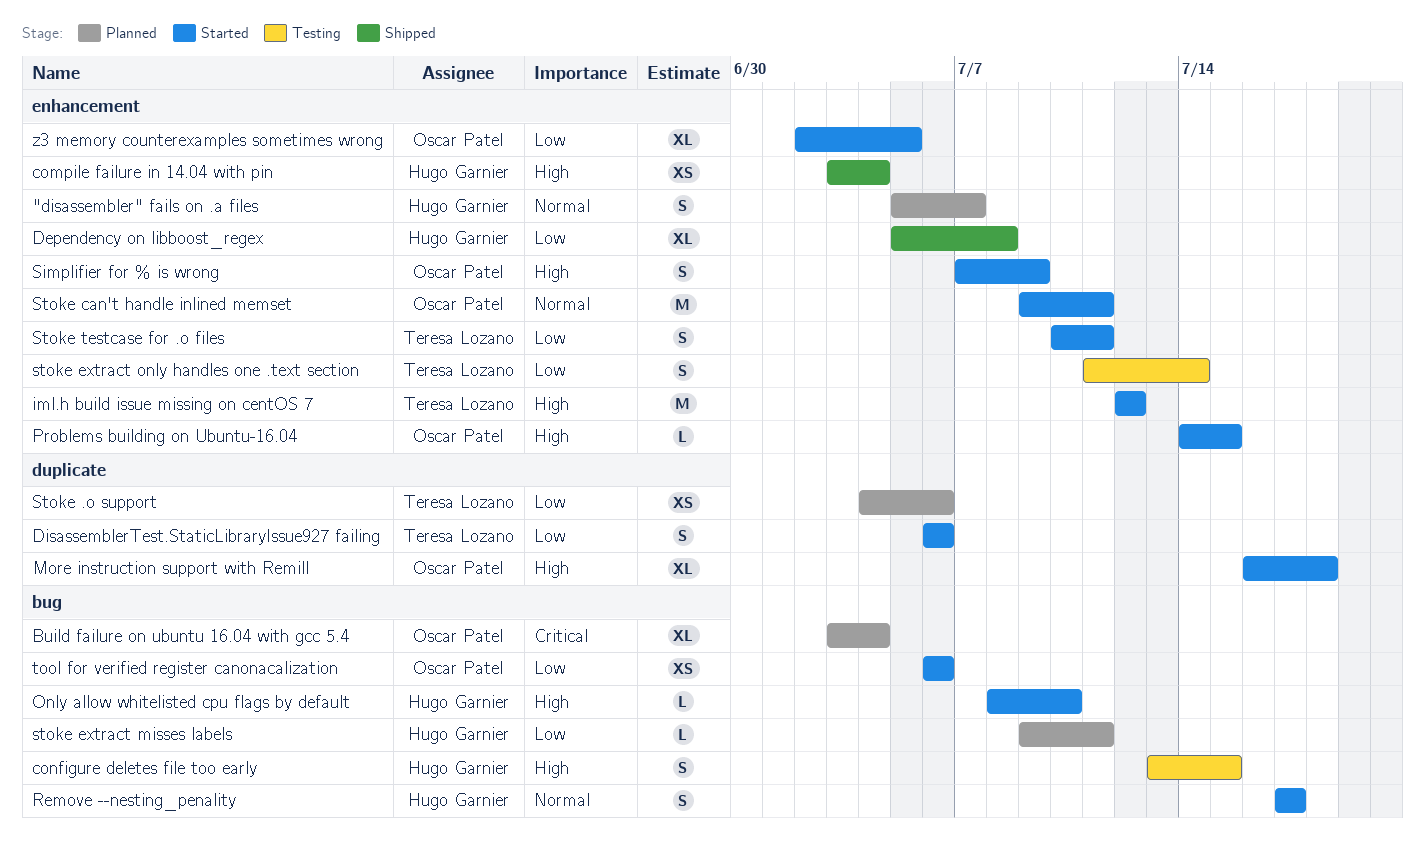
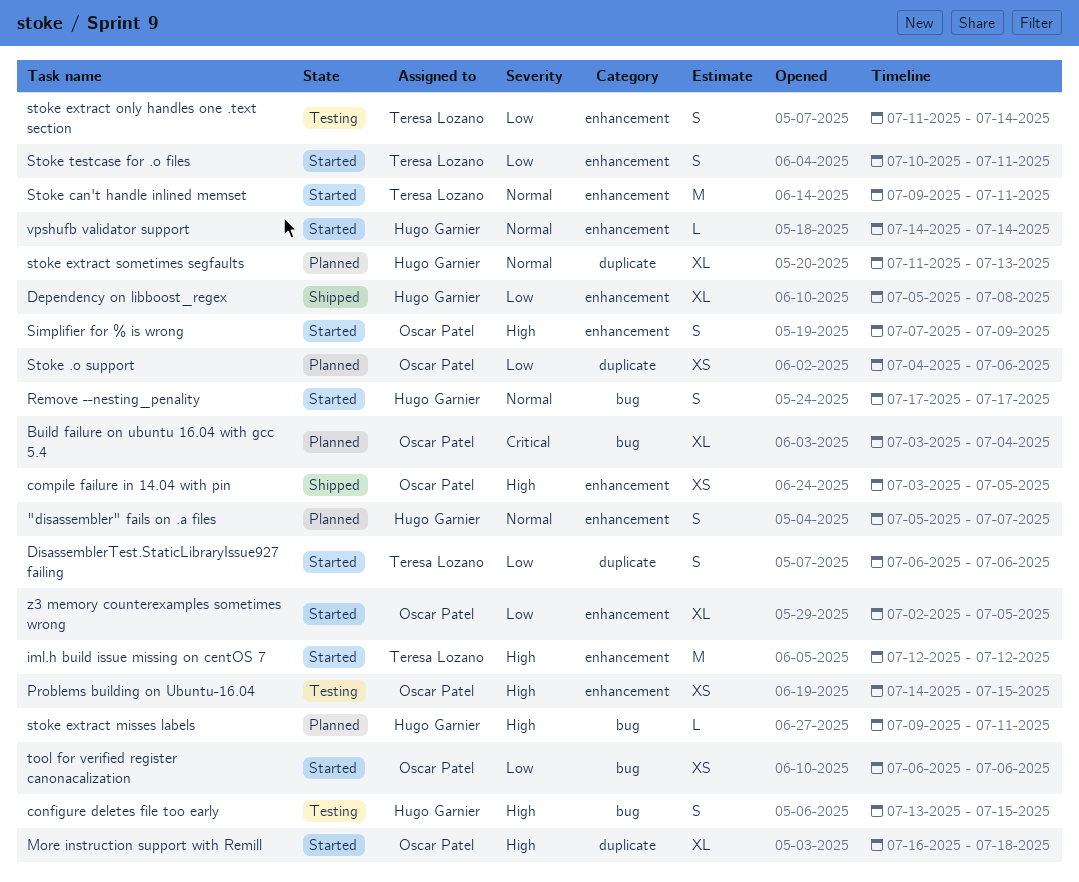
compile failure in 14.04 with pin, owner: Hugo Garnier -> Oscar Patel
compile failure in 14.04 with pin, due: Jul 4 -> Jul 5
Only allow whitelisted cpu flags by default: present -> none
Problems building on Ubuntu-16.04, status: Started -> Testing
Problems building on Ubuntu-16.04, estimate: L -> XS
Stoke .o support, owner: Teresa Lozano -> Oscar Patel
Stoke can't handle inlined memset, owner: Oscar Patel -> Teresa Lozano
stoke extract misses labels, priority: Low -> High
stoke extract sometimes segfaults: none -> present
vpshufb validator support: none -> present

